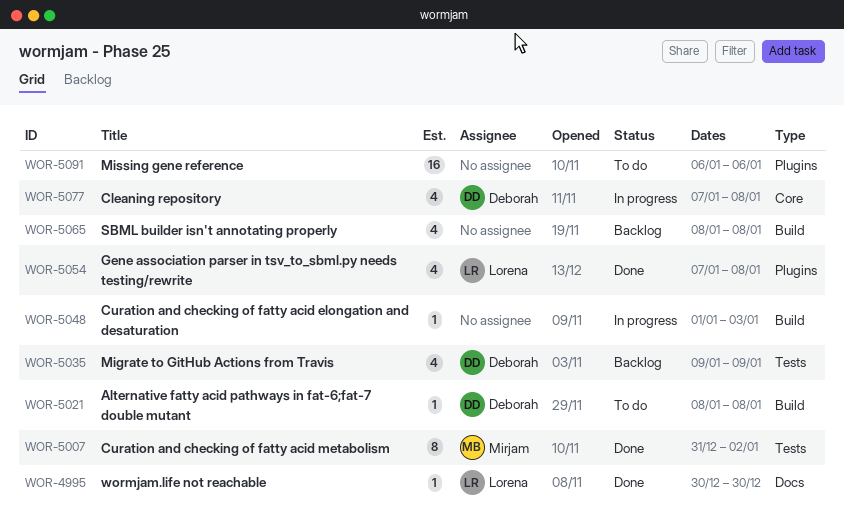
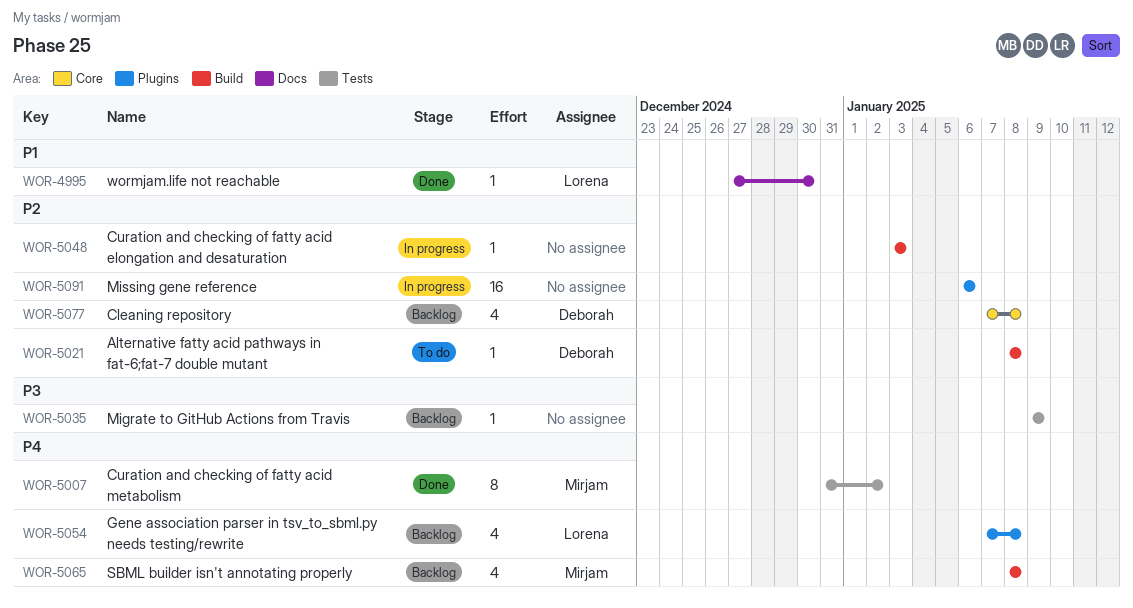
WOR-4995, start: Dec 30 -> Dec 27
WOR-5035, owner: Deborah -> none
WOR-5035, estimate: 4 -> 1
WOR-5048, start: Jan 1 -> Jan 3
WOR-5054, status: Done -> Backlog
WOR-5065, owner: none -> Mirjam
WOR-5077, status: In progress -> Backlog
WOR-5091, status: To do -> In progress

